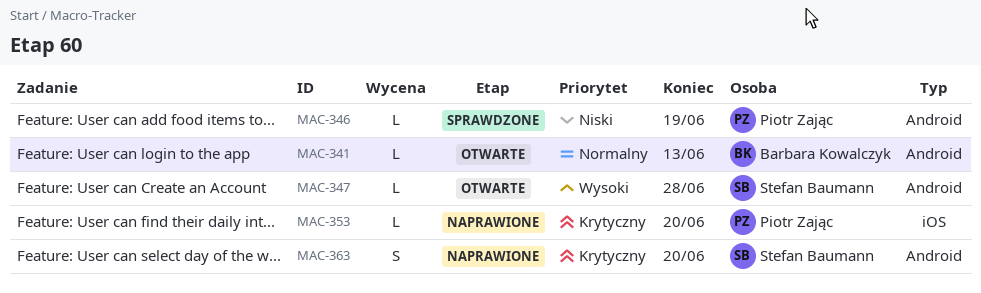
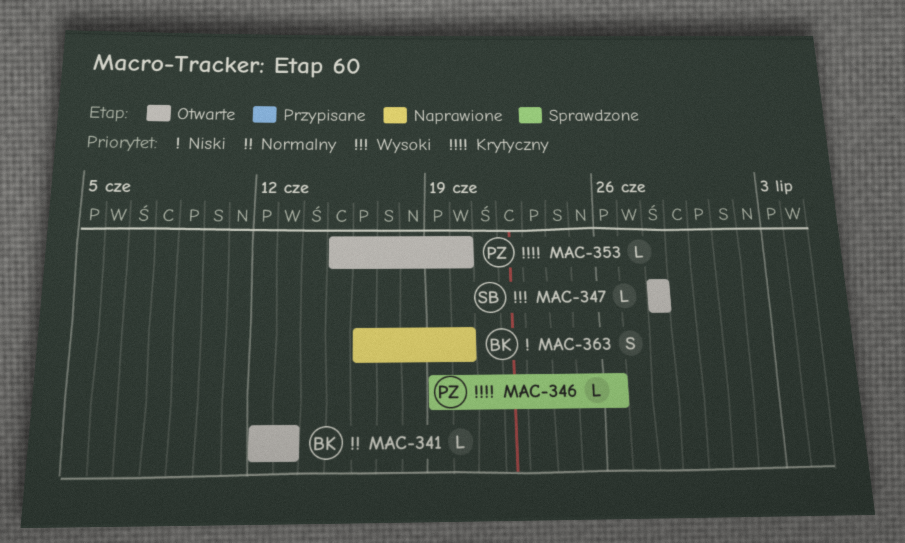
MAC-346, priority: Niski -> Krytyczny
MAC-346, due: Jun 19 -> Jun 26
MAC-353, status: Naprawione -> Otwarte
MAC-363, owner: Stefan Baumann -> Barbara Kowalczyk
MAC-363, priority: Krytyczny -> Niski

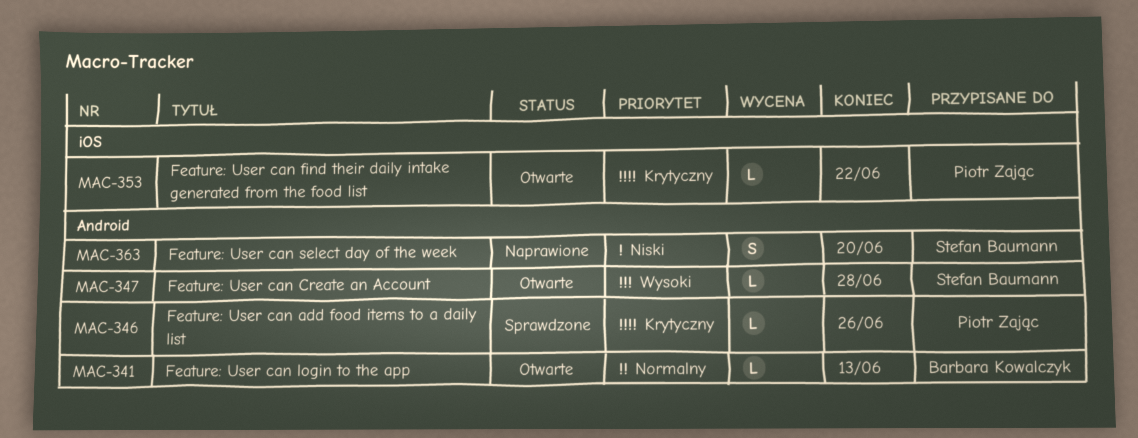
MAC-353, due: Jun 20 -> Jun 22
MAC-363, owner: Barbara Kowalczyk -> Stefan Baumann

